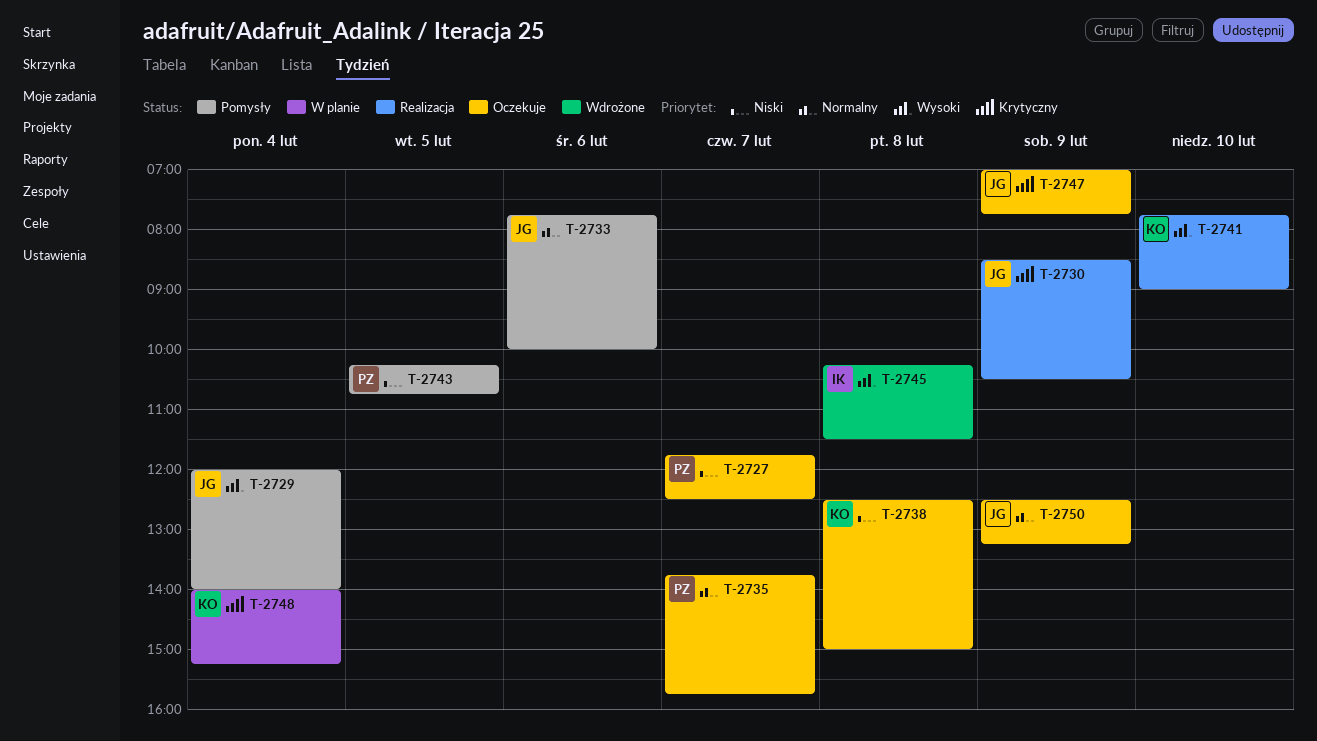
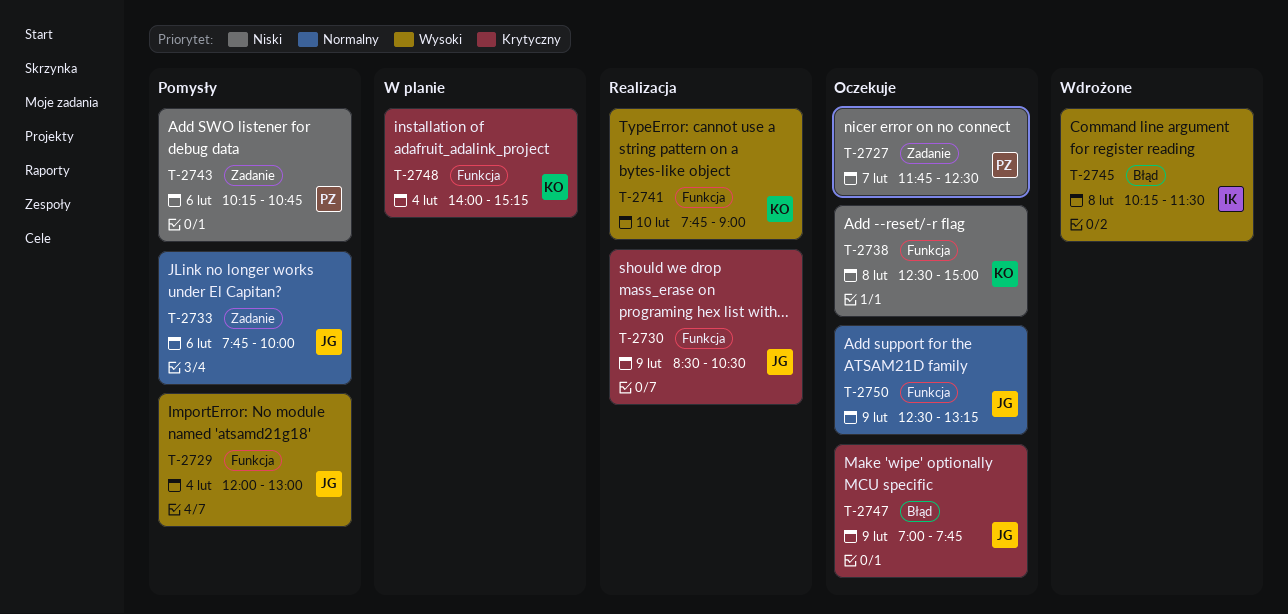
T-2729, ends: 14:00 -> 13:00
T-2735: present -> none
T-2743, day: Feb 5 -> Feb 6

